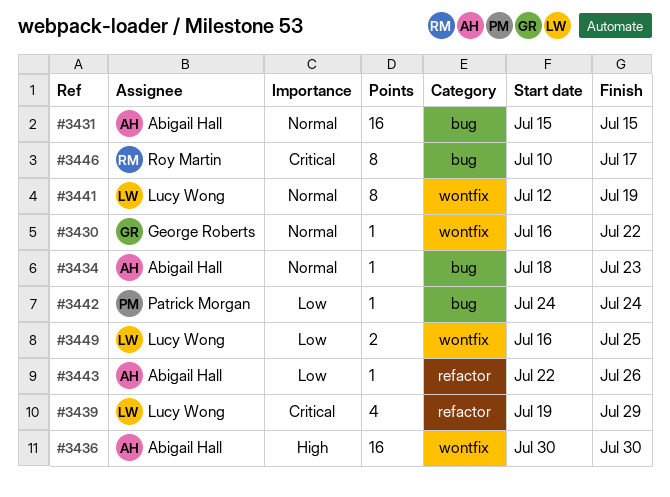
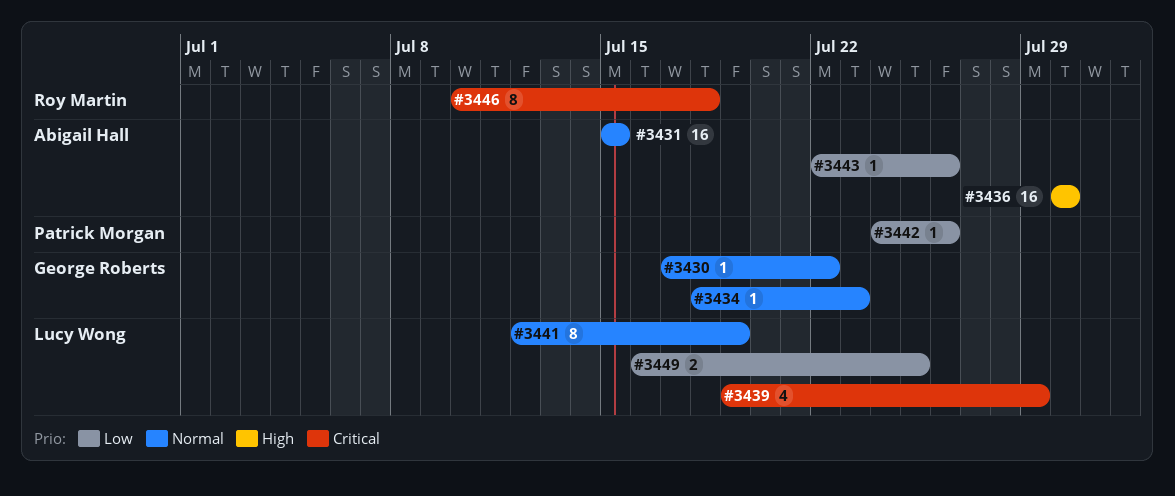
#3430, start: Jul 16 -> Jul 17
#3434, owner: Abigail Hall -> George Roberts
#3442, due: Jul 24 -> Jul 26
#3446, due: Jul 17 -> Jul 18

